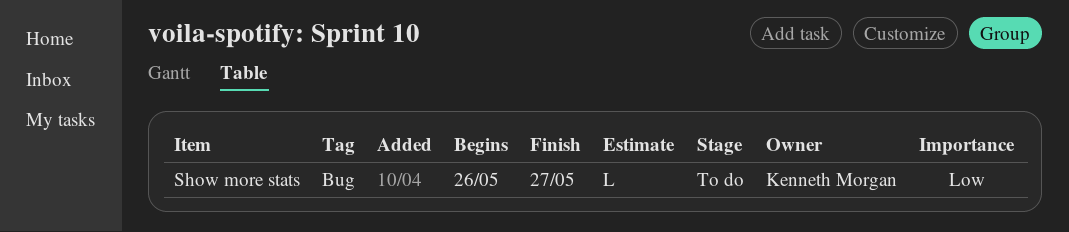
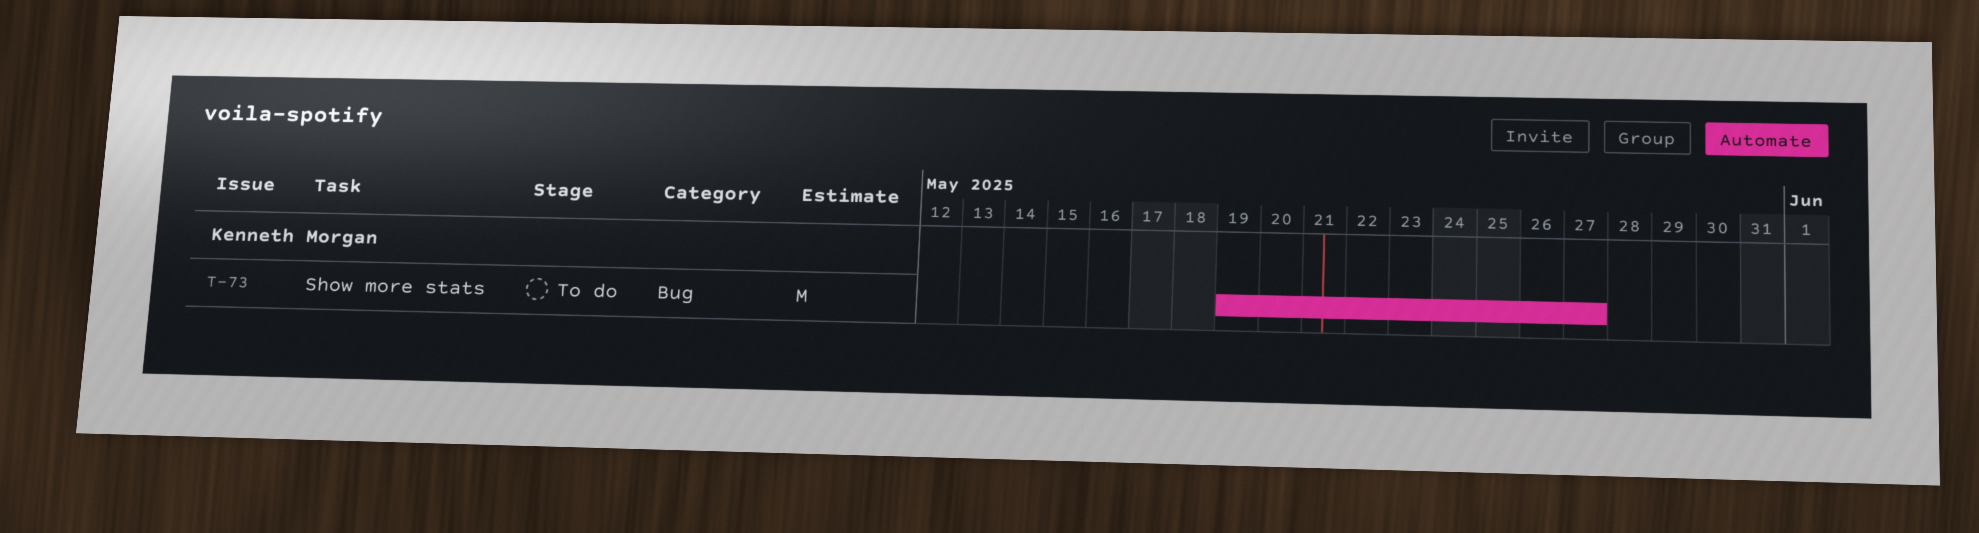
Show more stats, estimate: L -> M
Show more stats, start: May 26 -> May 19

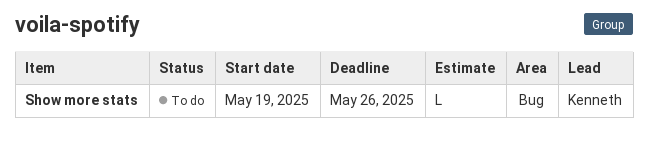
Show more stats, estimate: M -> L
Show more stats, due: May 27 -> May 26

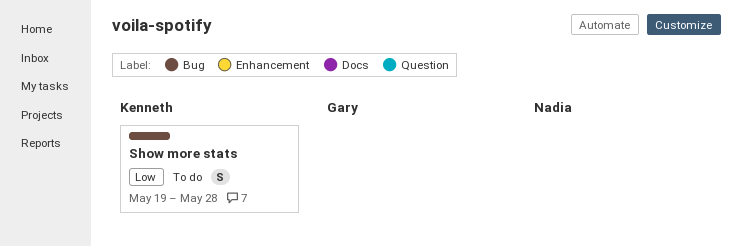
Show more stats, estimate: L -> S
Show more stats, due: May 26 -> May 28

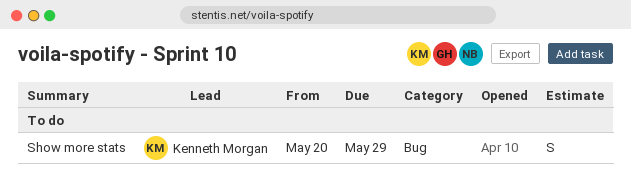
Show more stats, start: May 19 -> May 20
Show more stats, due: May 28 -> May 29

